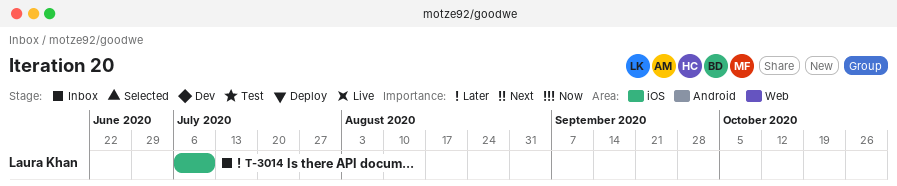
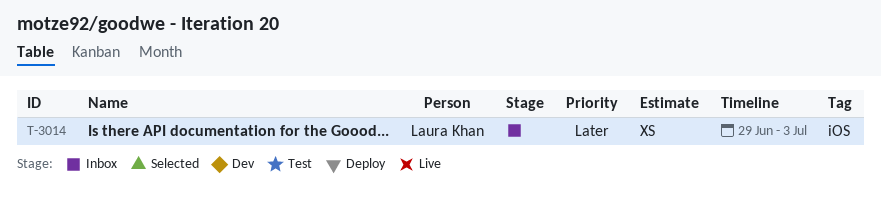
T-3014, start: Jul 6 -> Jun 29
T-3014, due: Jul 10 -> Jul 3

